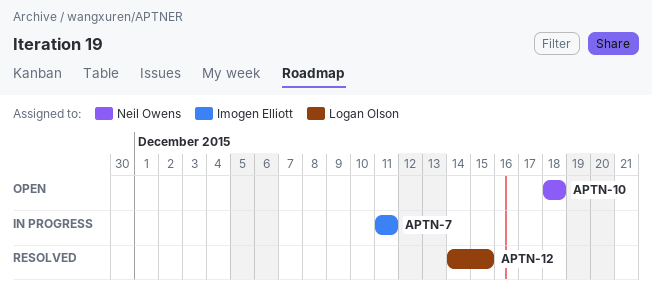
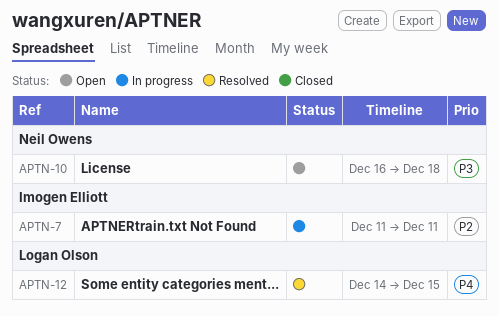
APTN-10, start: Dec 18 -> Dec 16

